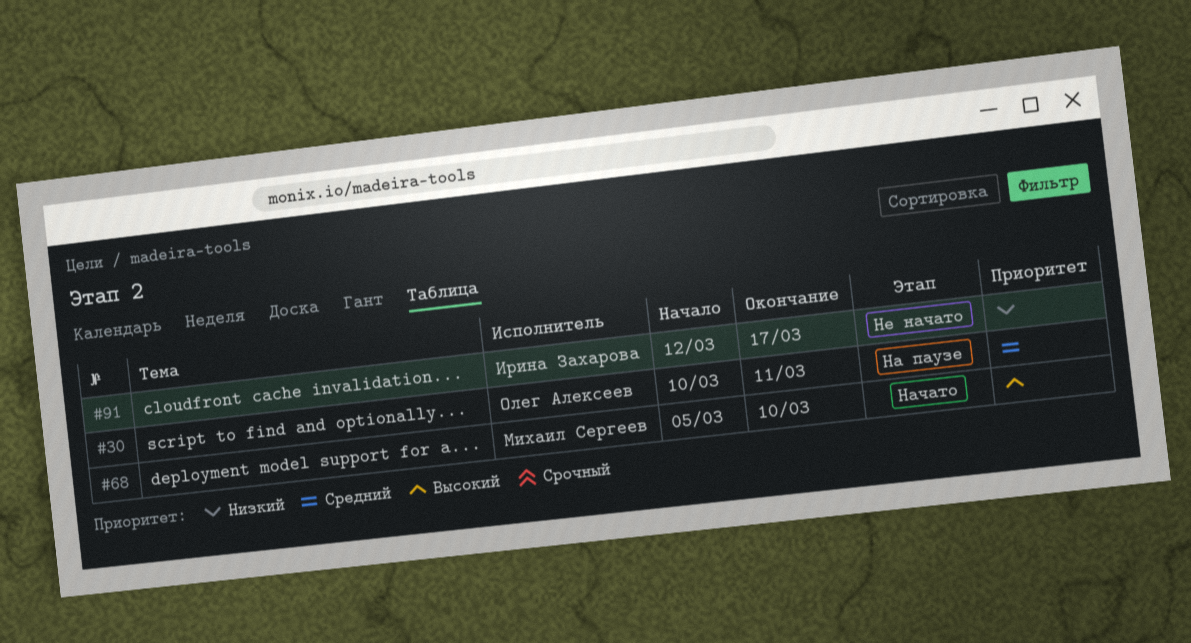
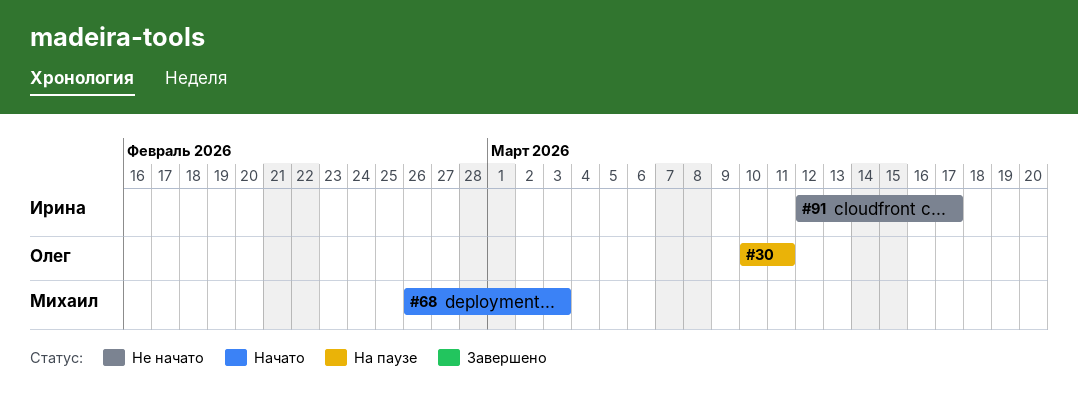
#68, start: Mar 5 -> Feb 26
#68, due: Mar 10 -> Mar 3

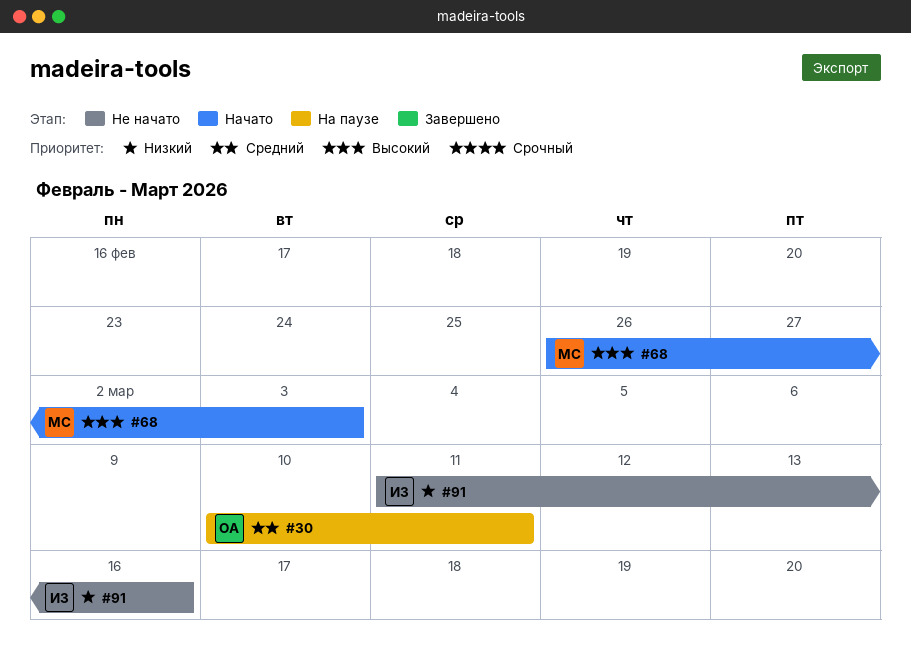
#91, start: Mar 12 -> Mar 11
#91, due: Mar 17 -> Mar 16

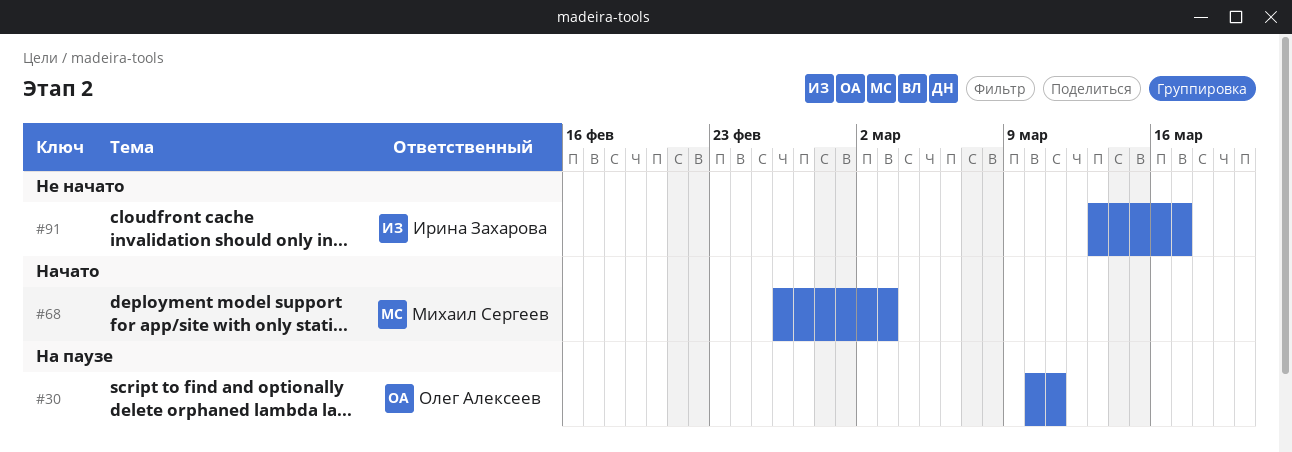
#91, start: Mar 11 -> Mar 13
#91, due: Mar 16 -> Mar 17

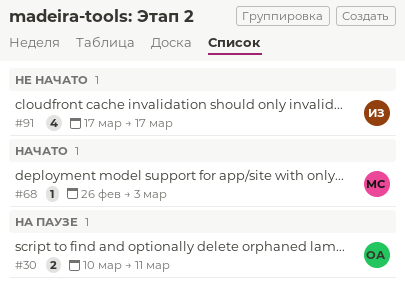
#91, start: Mar 13 -> Mar 17

